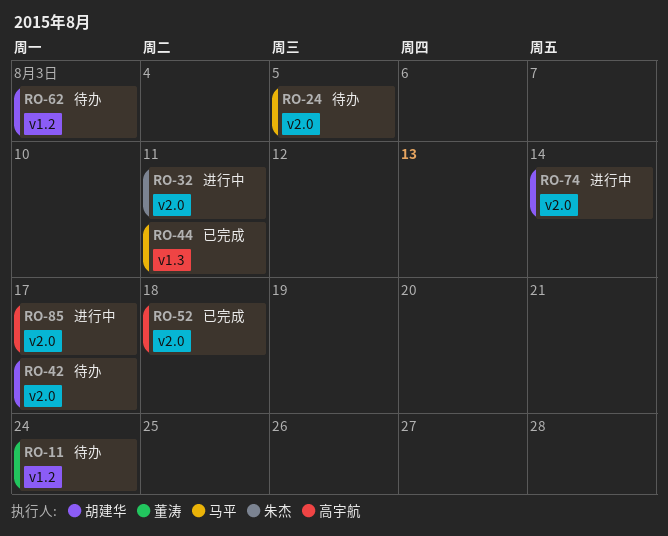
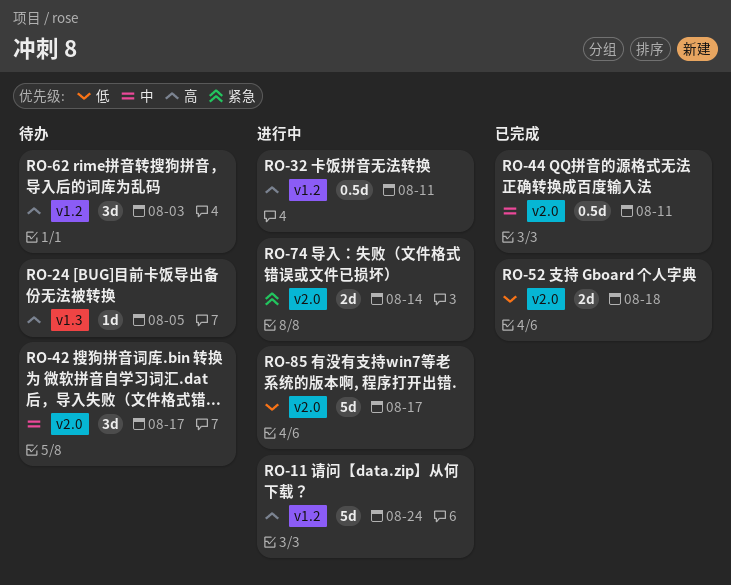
RO-11, status: 待办 -> 进行中
RO-24, label: v2.0 -> v1.3
RO-32, label: v2.0 -> v1.2
RO-44, label: v1.3 -> v2.0

